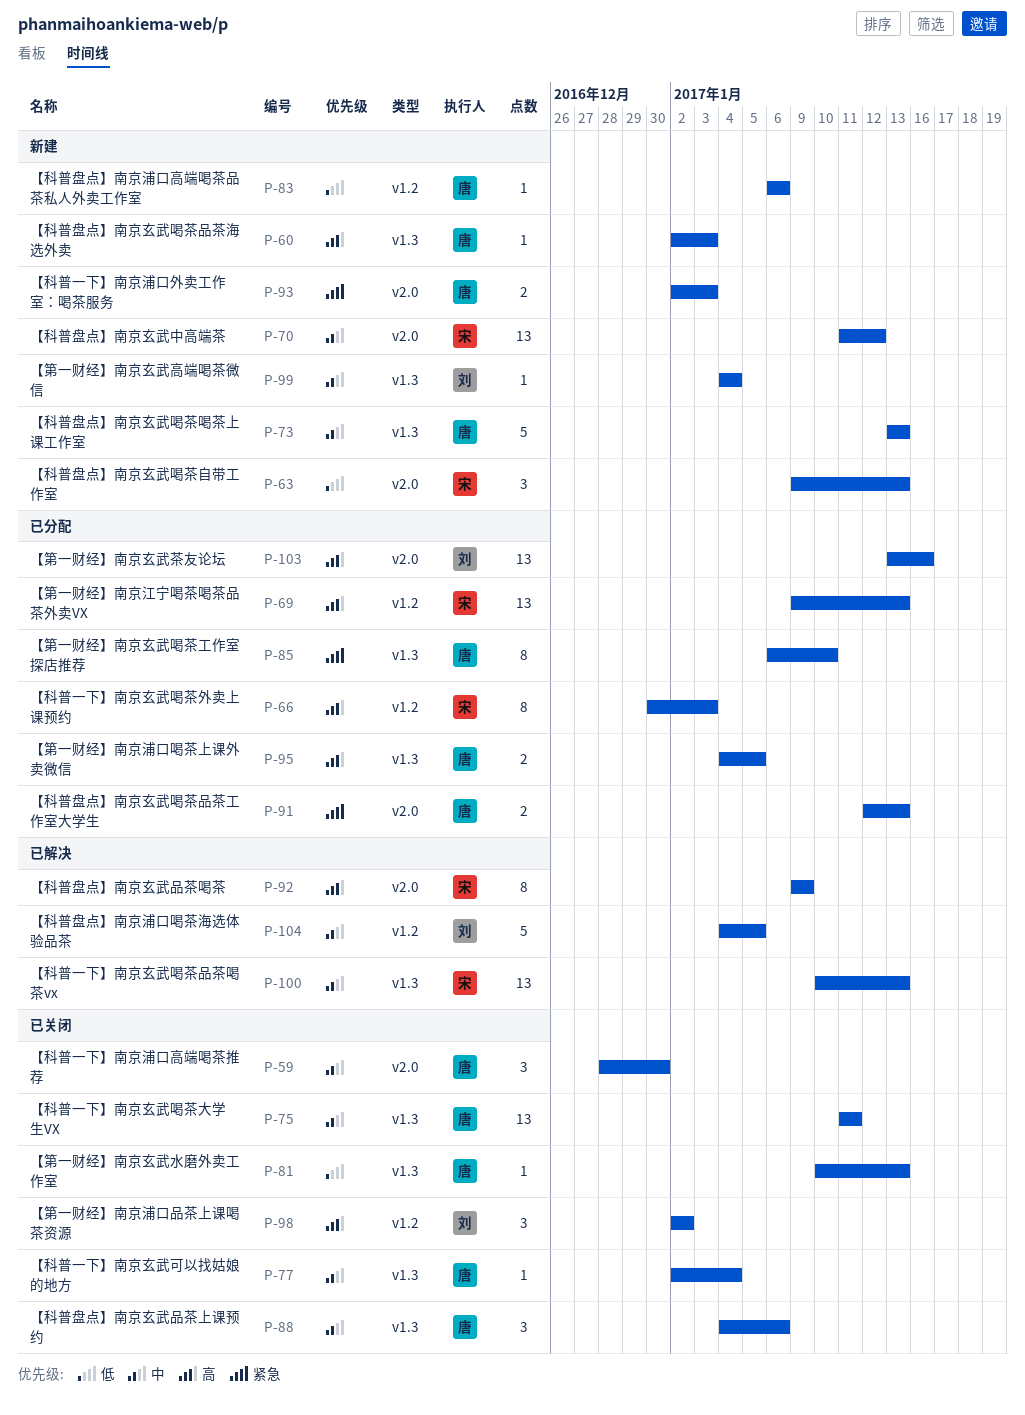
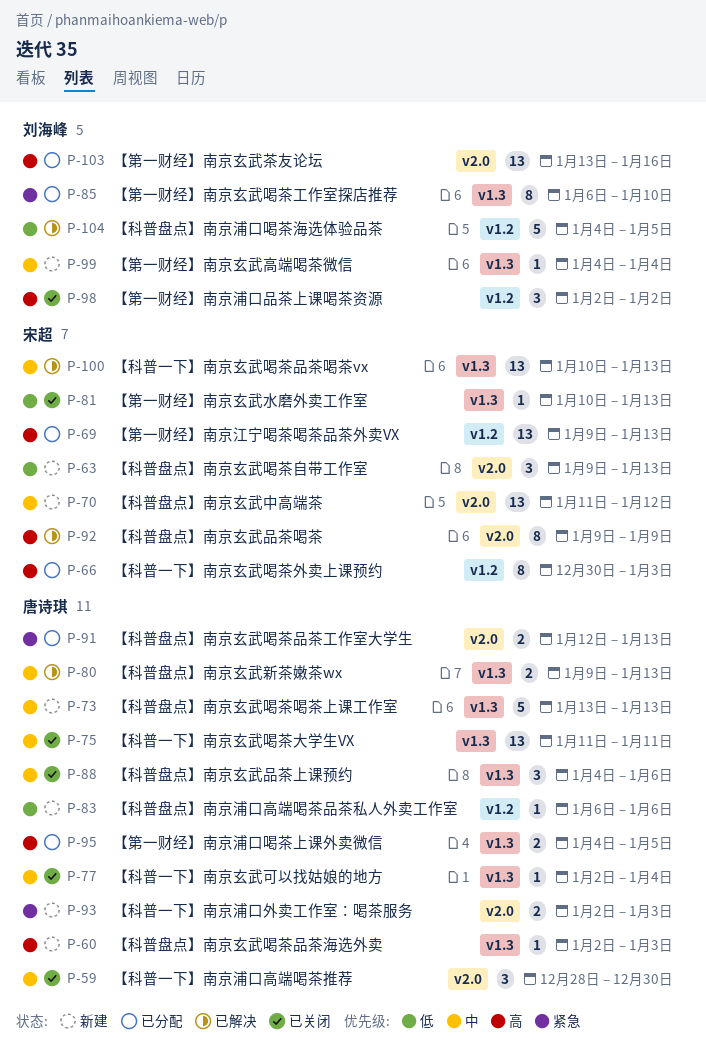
P-80: none -> present
P-81, owner: 唐诗琪 -> 宋超
P-85, owner: 唐诗琪 -> 刘海峰
P-104, priority: 中 -> 低

